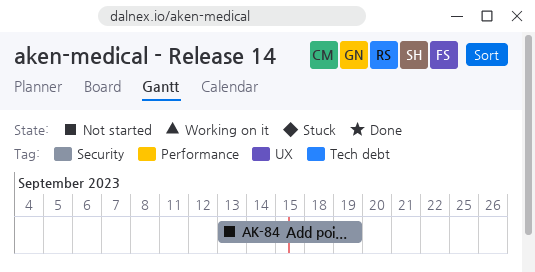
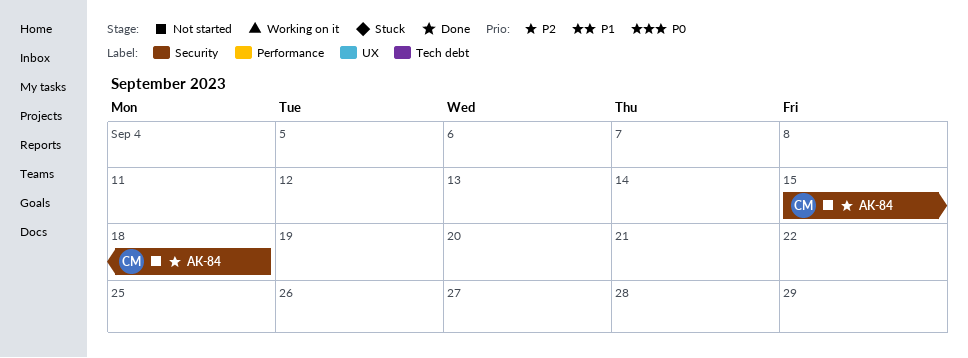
AK-84, start: Sep 13 -> Sep 15
AK-84, due: Sep 19 -> Sep 18

